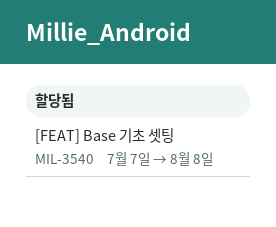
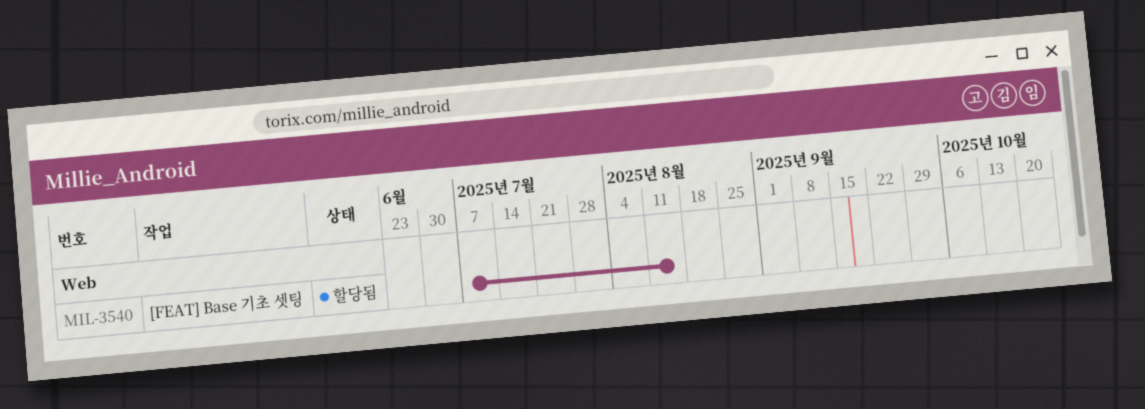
MIL-3540, due: Aug 8 -> Aug 15

